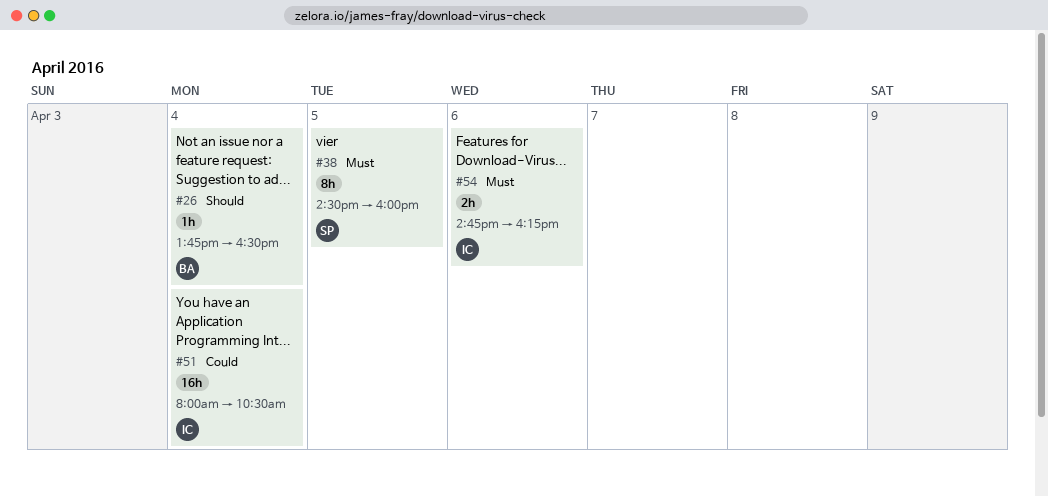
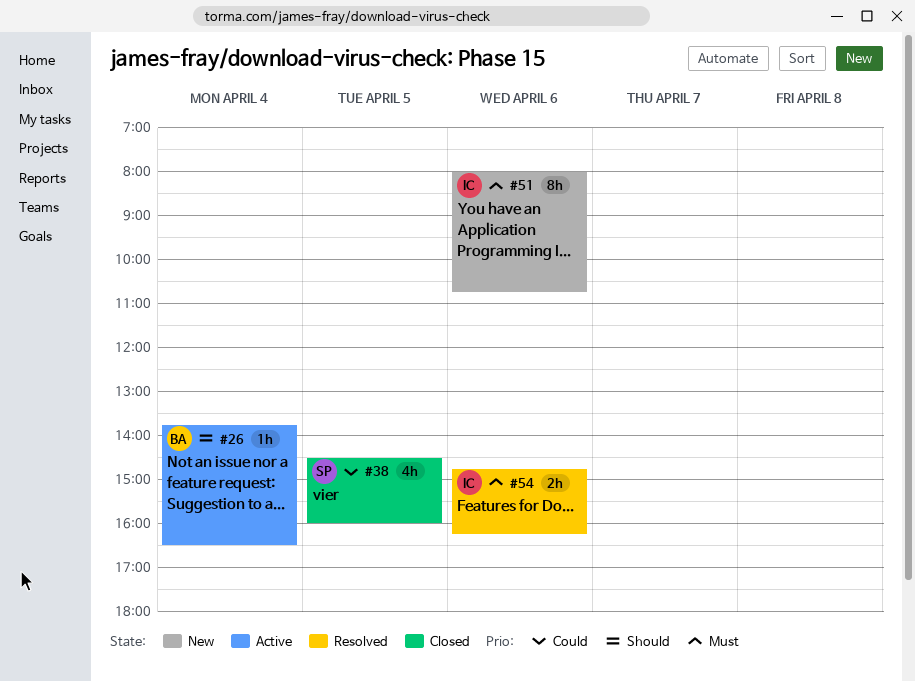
#38, priority: Must -> Could
#38, estimate: 8h -> 4h
#51, priority: Could -> Must
#51, estimate: 16h -> 8h
#51, day: Apr 4 -> Apr 6
#51, ends: 10:30 -> 10:45

